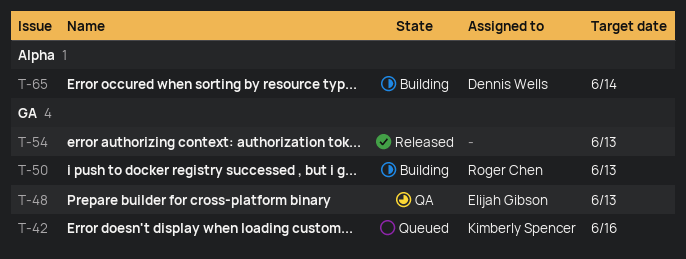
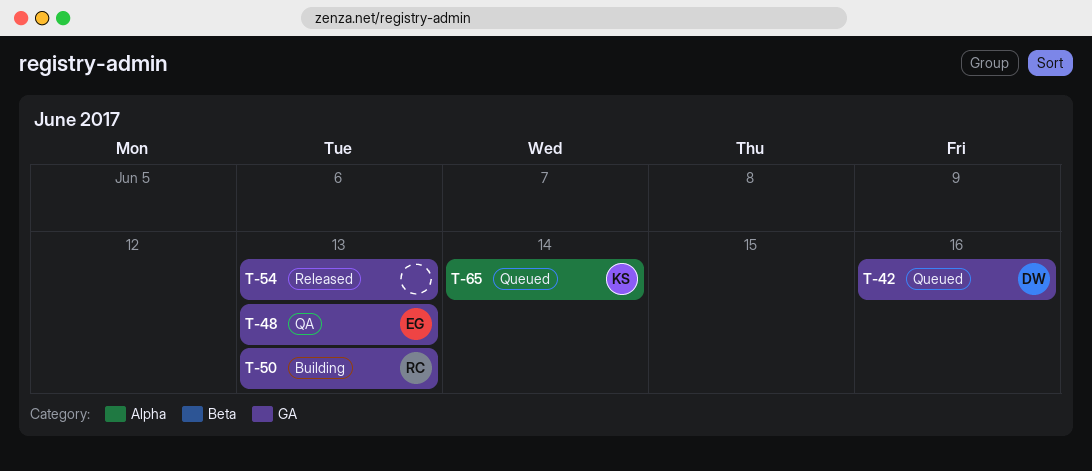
T-42, owner: Kimberly Spencer -> Dennis Wells
T-65, status: Building -> Queued
T-65, owner: Dennis Wells -> Kimberly Spencer

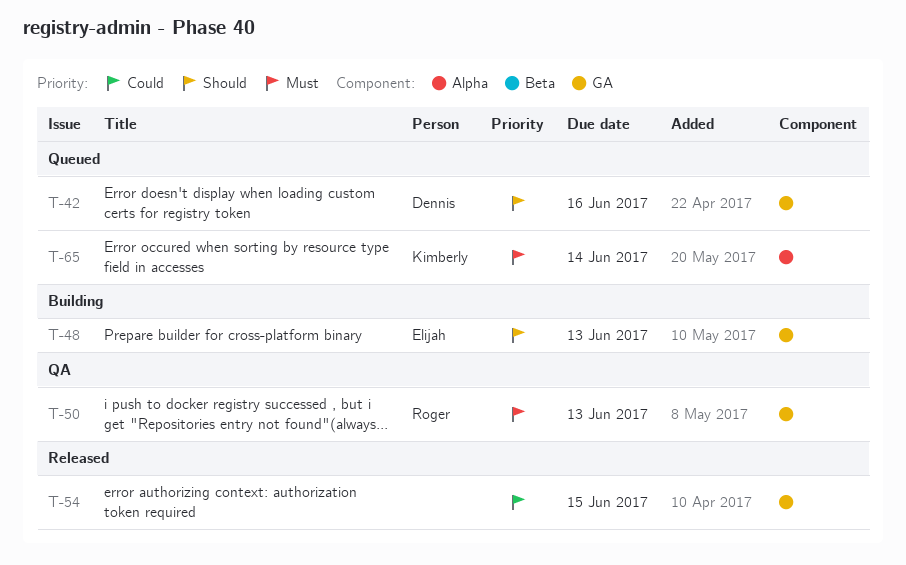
T-48, status: QA -> Building
T-50, status: Building -> QA
T-54, due: Jun 13 -> Jun 15

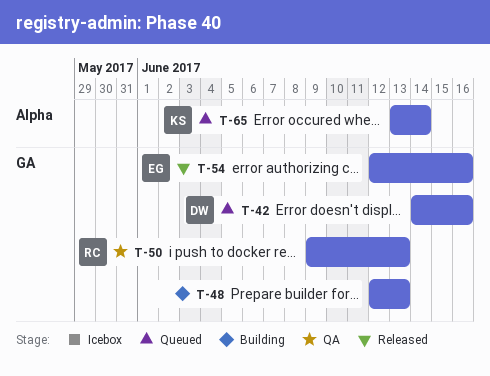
T-48, owner: Elijah -> none
T-54, owner: none -> Elijah
T-54, due: Jun 15 -> Jun 16

